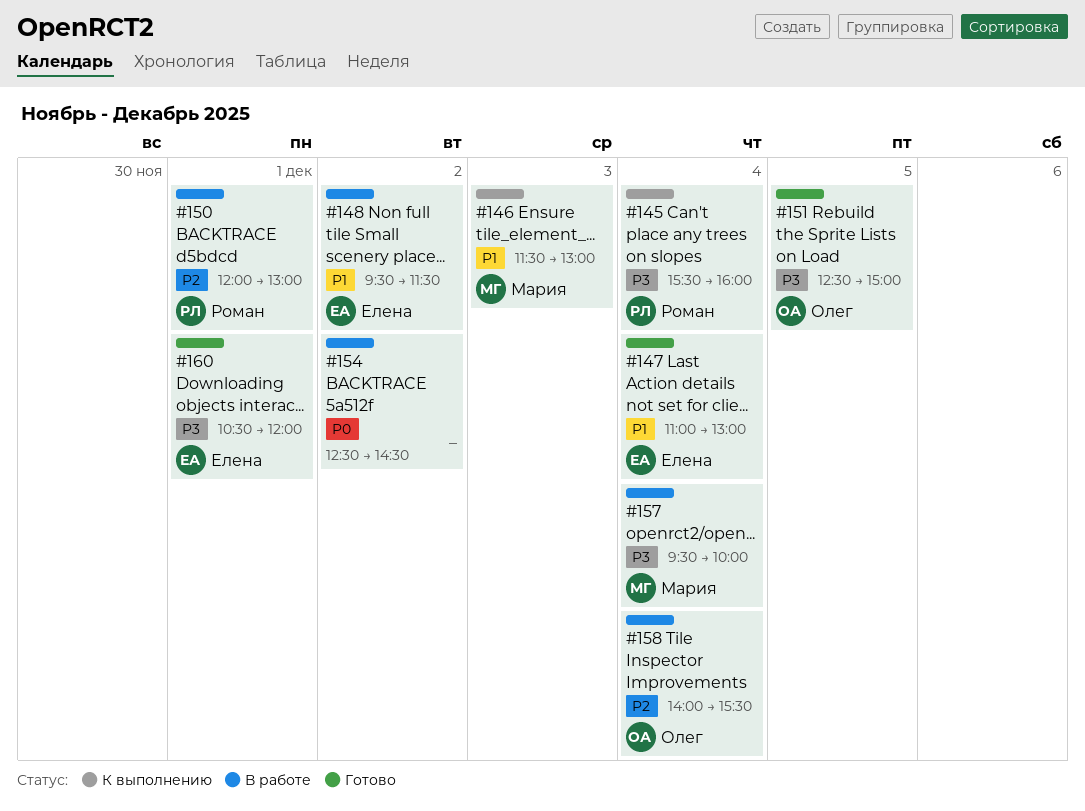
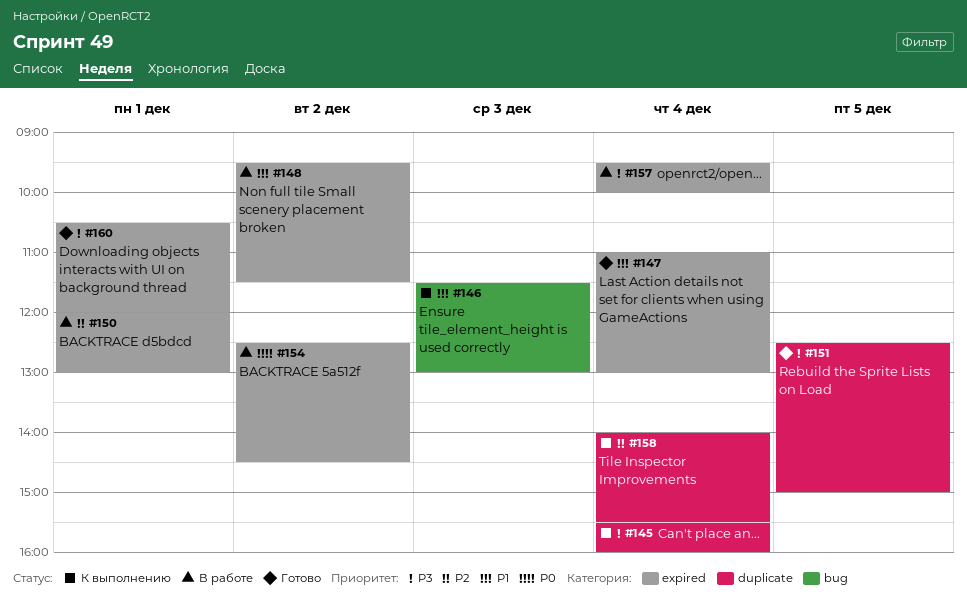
#158, status: В работе -> К выполнению

